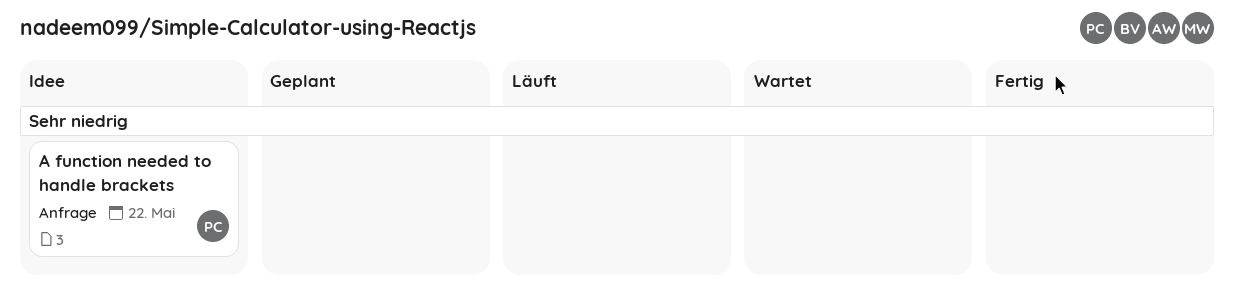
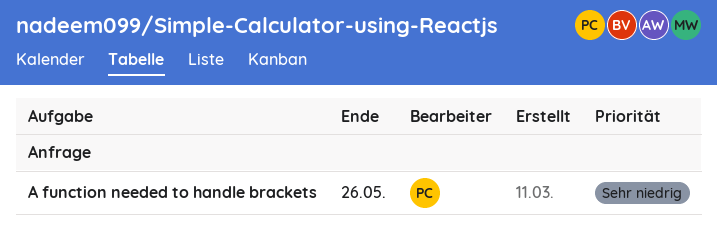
A function needed to handle brackets, due: May 22 -> May 26

